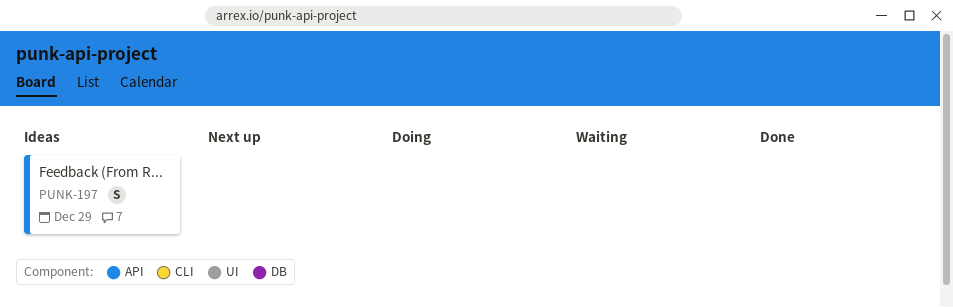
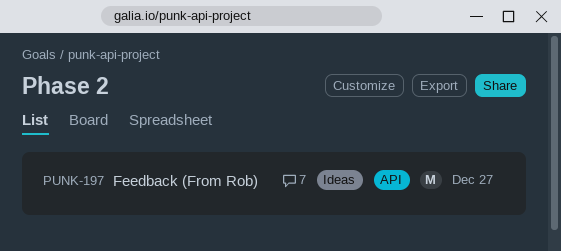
PUNK-197, estimate: S -> M
PUNK-197, due: Dec 29 -> Dec 27

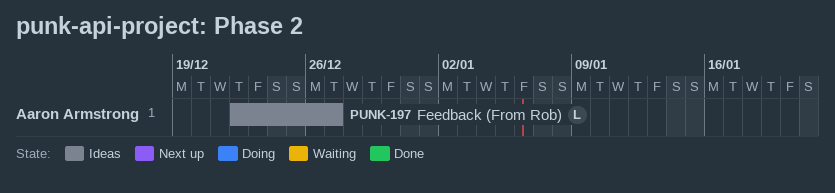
PUNK-197, estimate: M -> L

